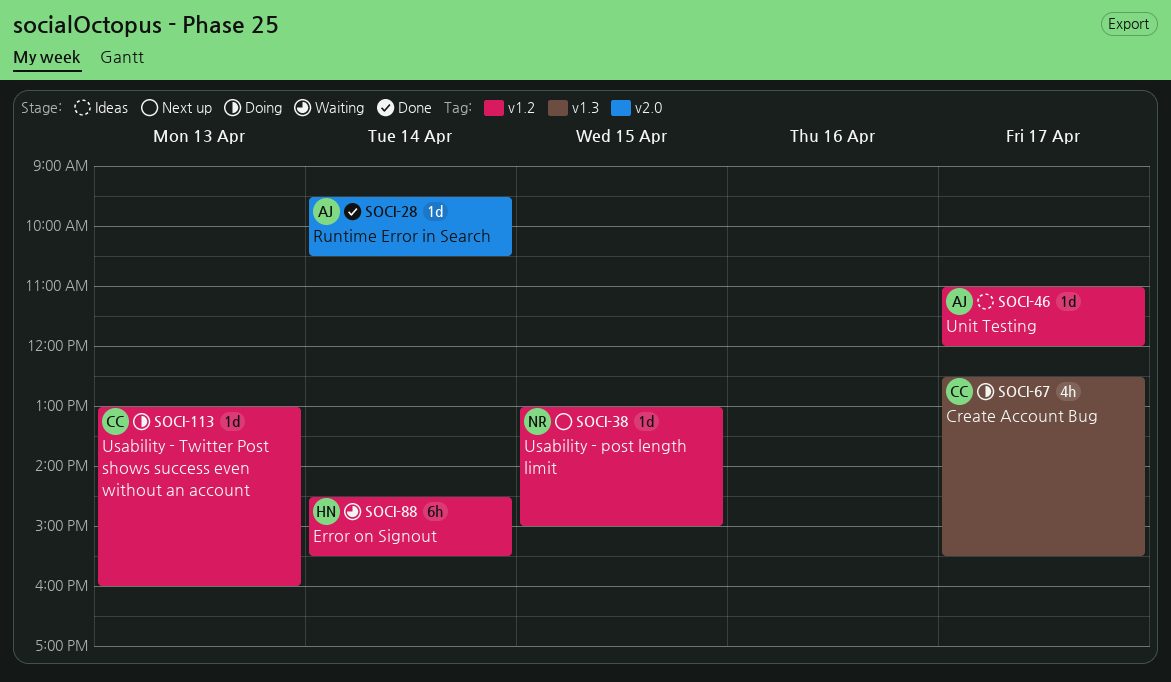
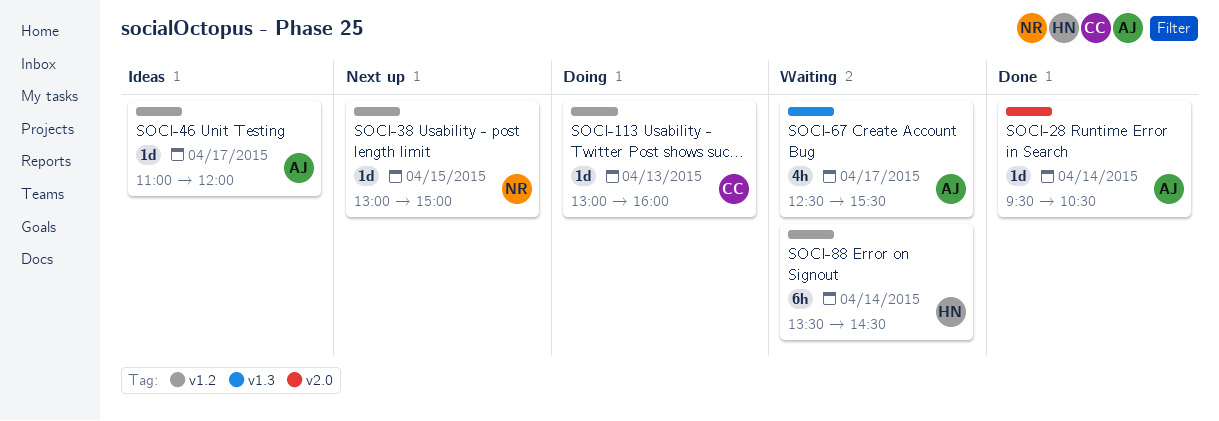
SOCI-67, status: Doing -> Waiting
SOCI-67, owner: CC -> AJ
SOCI-88, begins: 14:30 -> 13:30
SOCI-88, ends: 15:30 -> 14:30

